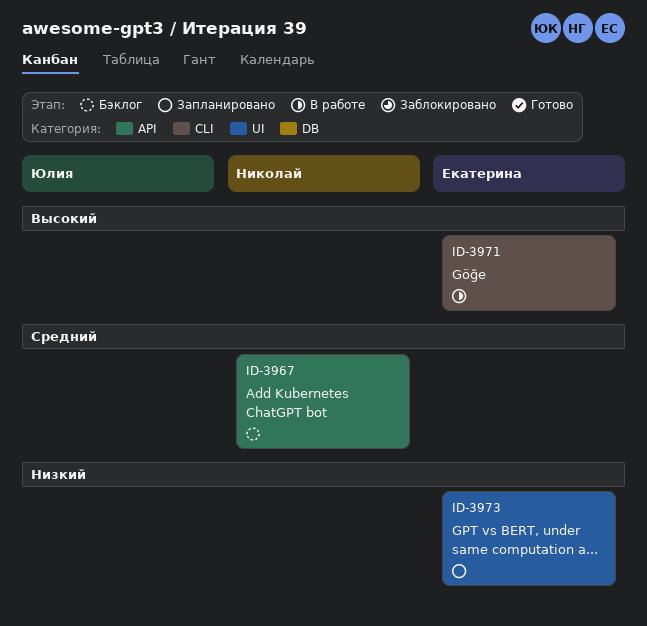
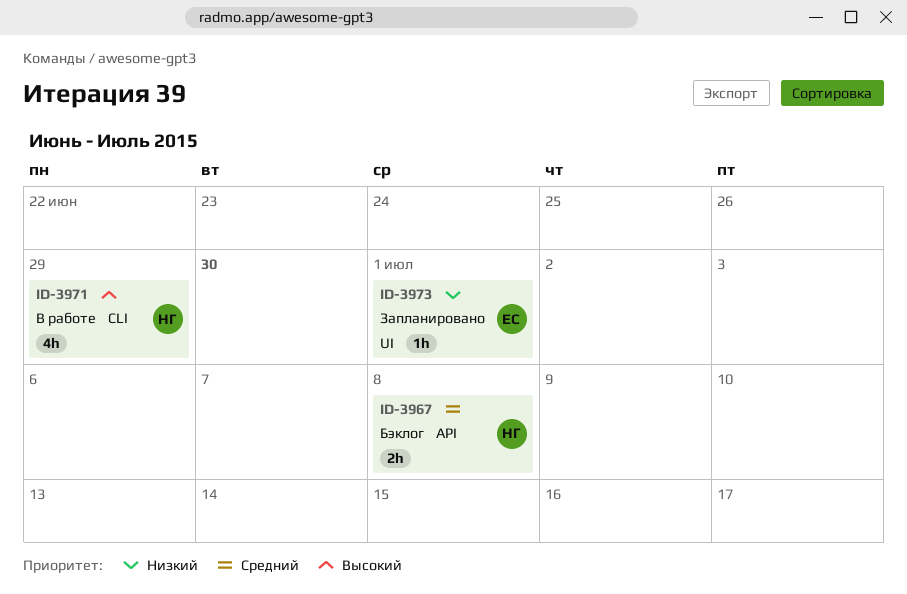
ID-3971, owner: Екатерина -> Николай

